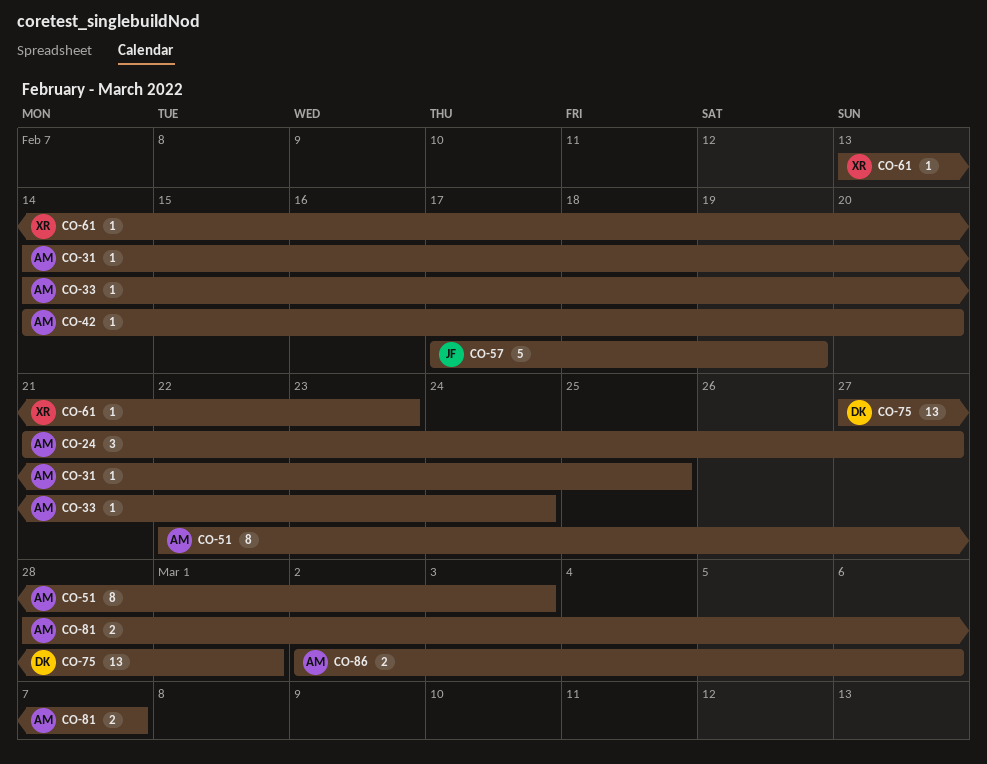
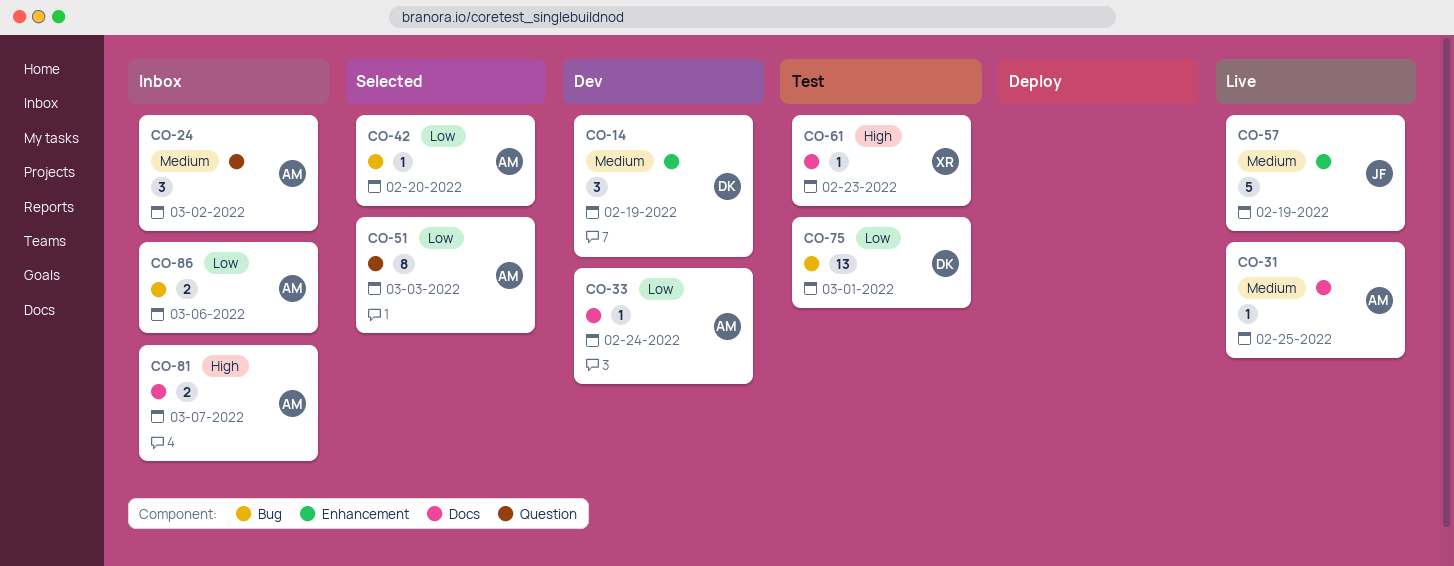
CO-14: none -> present
CO-24, due: Feb 27 -> Mar 2

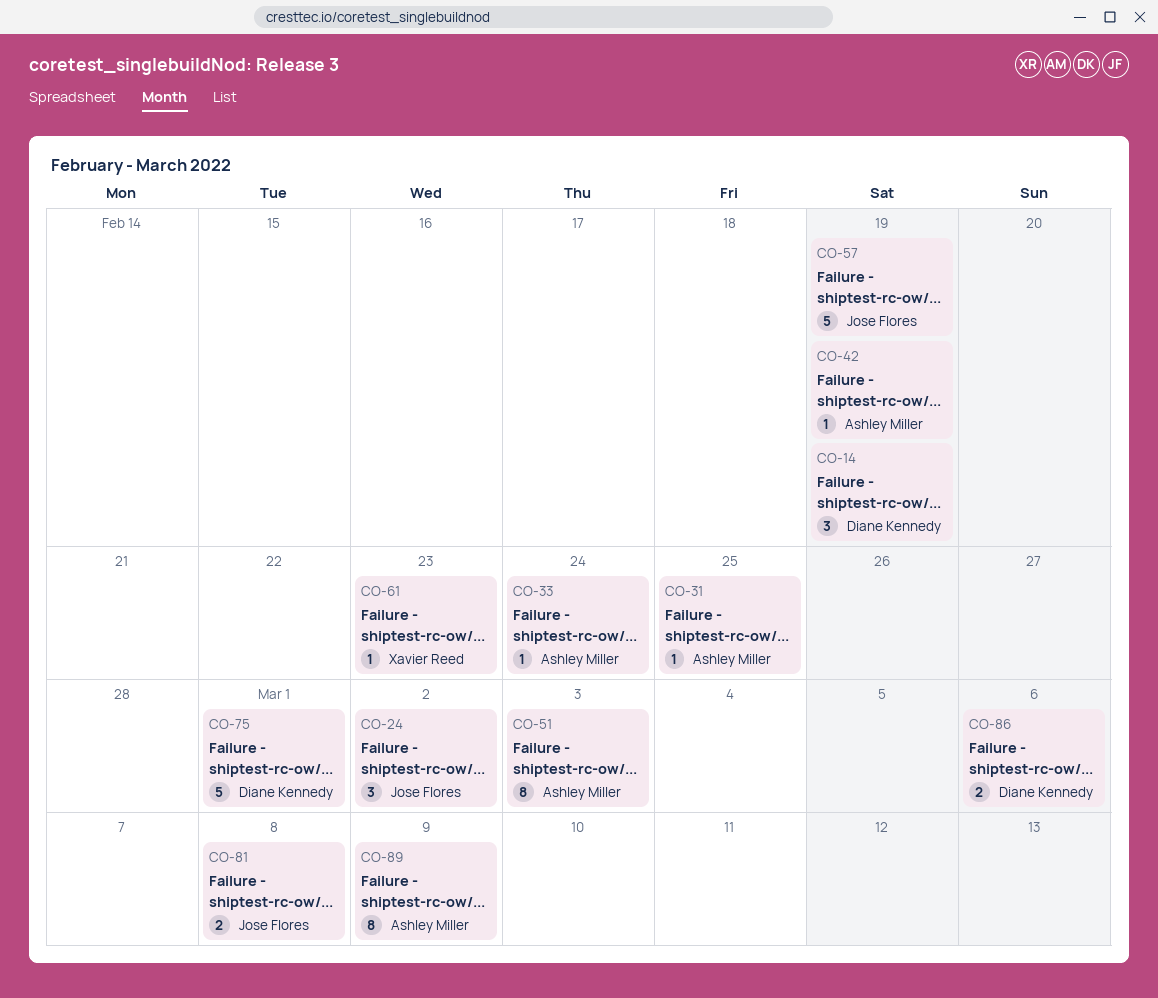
CO-24, owner: Ashley Miller -> Jose Flores
CO-42, due: Feb 20 -> Feb 19
CO-75, estimate: 13 -> 5
CO-81, owner: Ashley Miller -> Jose Flores
CO-81, due: Mar 7 -> Mar 8
CO-86, owner: Ashley Miller -> Diane Kennedy
CO-89: none -> present

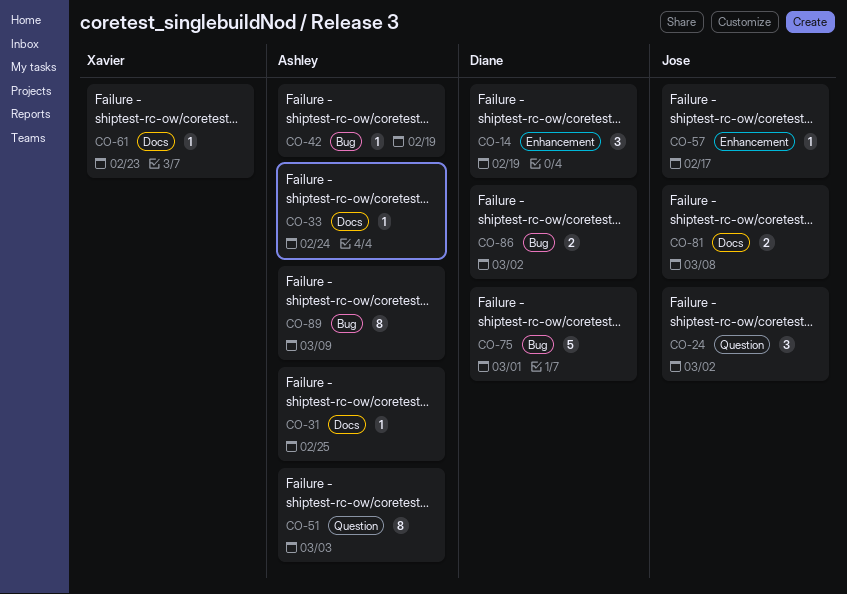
CO-57, estimate: 5 -> 1
CO-57, due: Feb 19 -> Feb 17
CO-86, due: Mar 6 -> Mar 2

